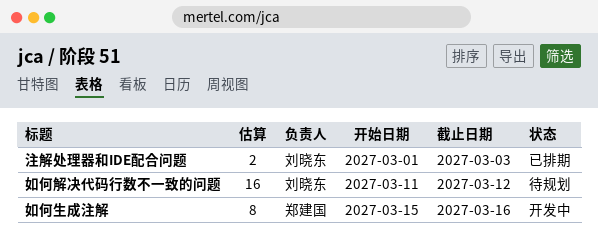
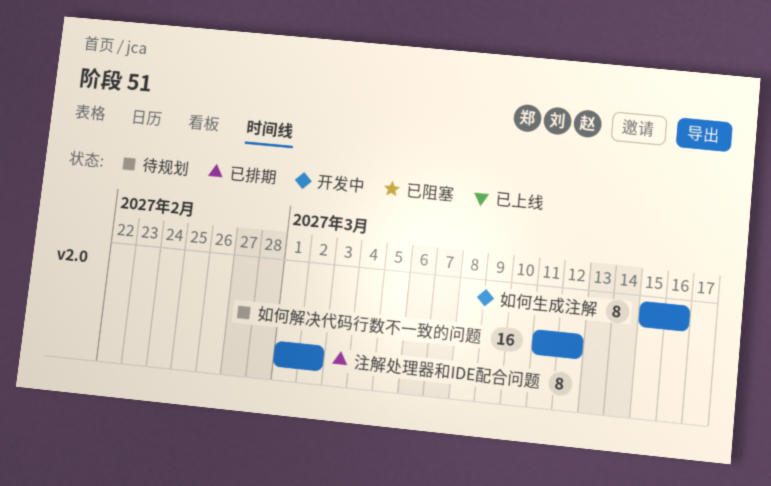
注解处理器和IDE配合问题, estimate: 2 -> 8
注解处理器和IDE配合问题, due: Mar 3 -> Mar 2

